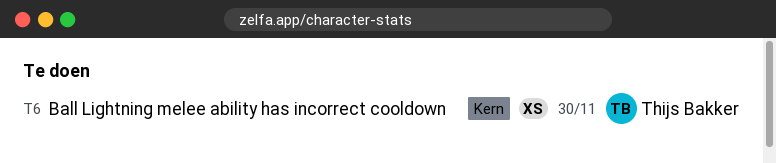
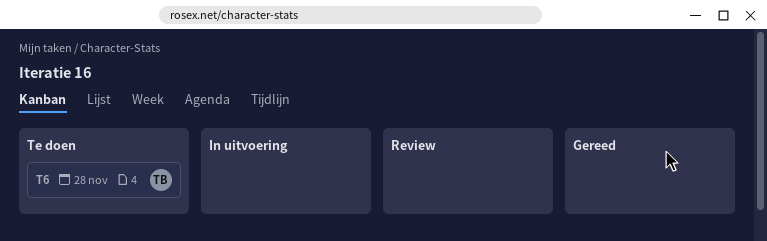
T6, due: Nov 30 -> Nov 28

